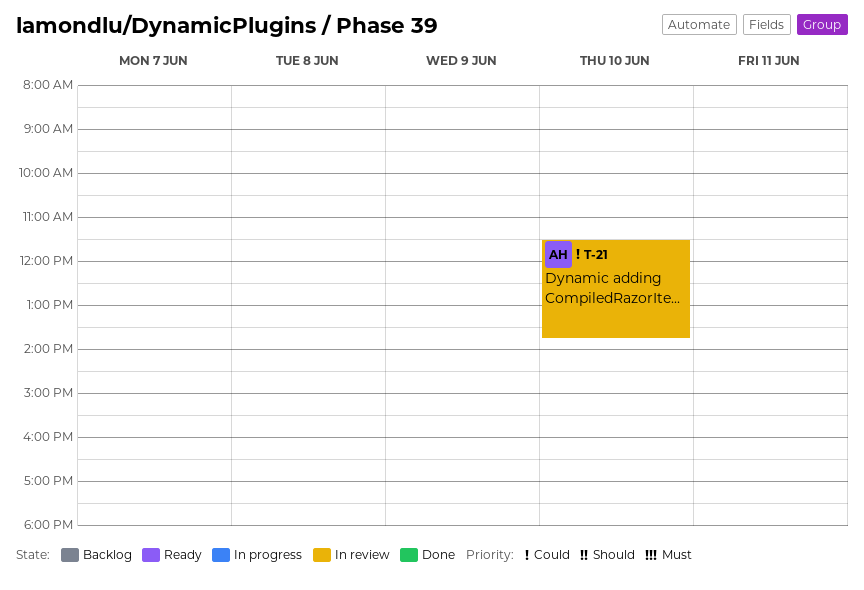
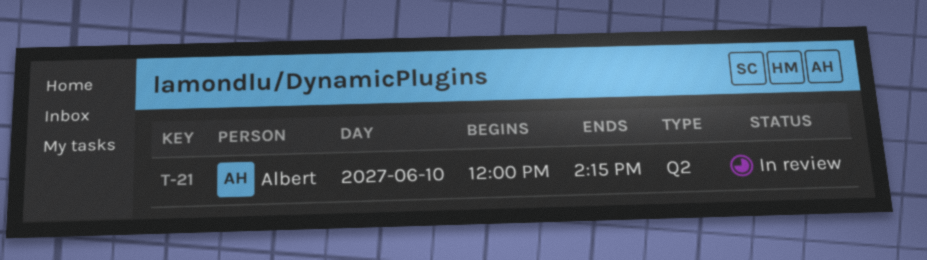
T-21, begins: 11:30 -> 12:00
T-21, ends: 13:45 -> 14:15

